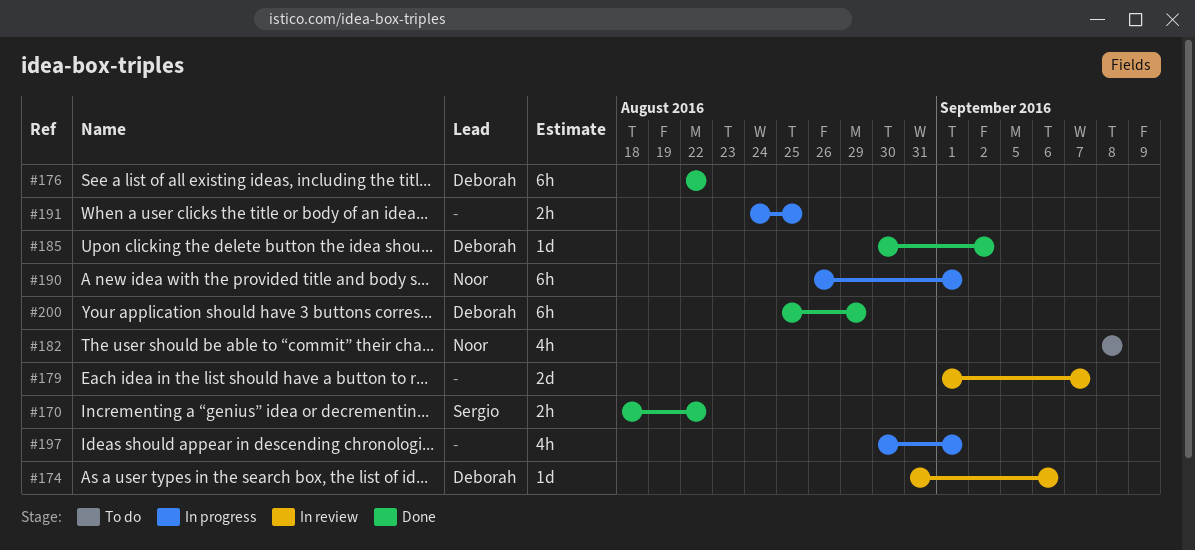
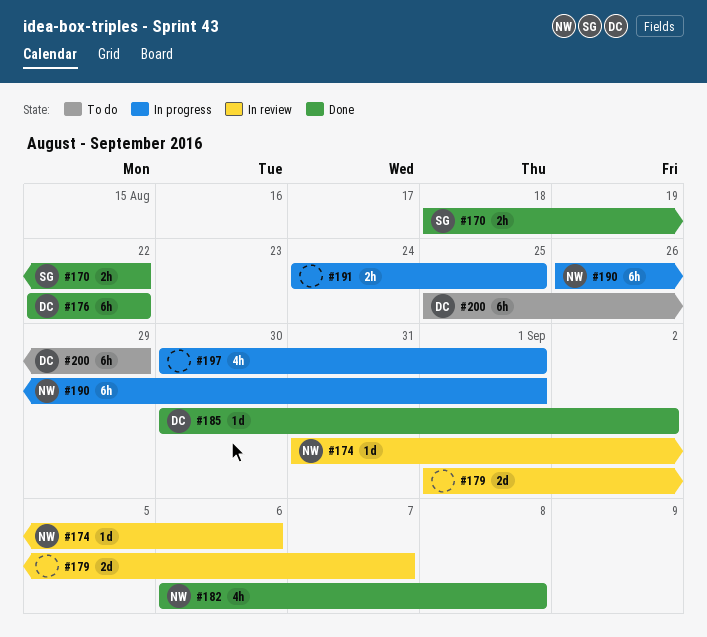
#174, owner: Deborah -> Noor
#182, status: To do -> Done
#182, start: Sep 8 -> Sep 6
#200, status: Done -> To do

